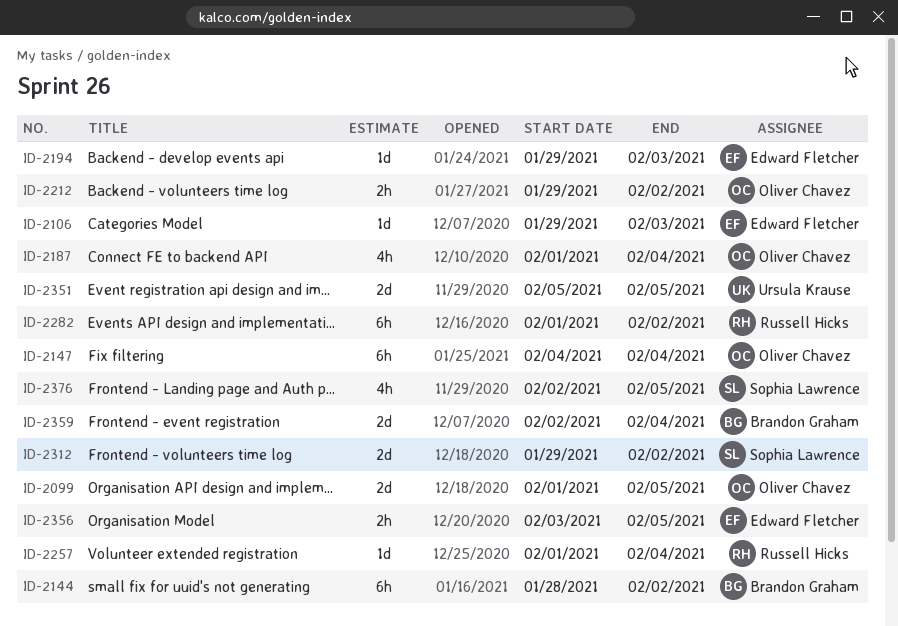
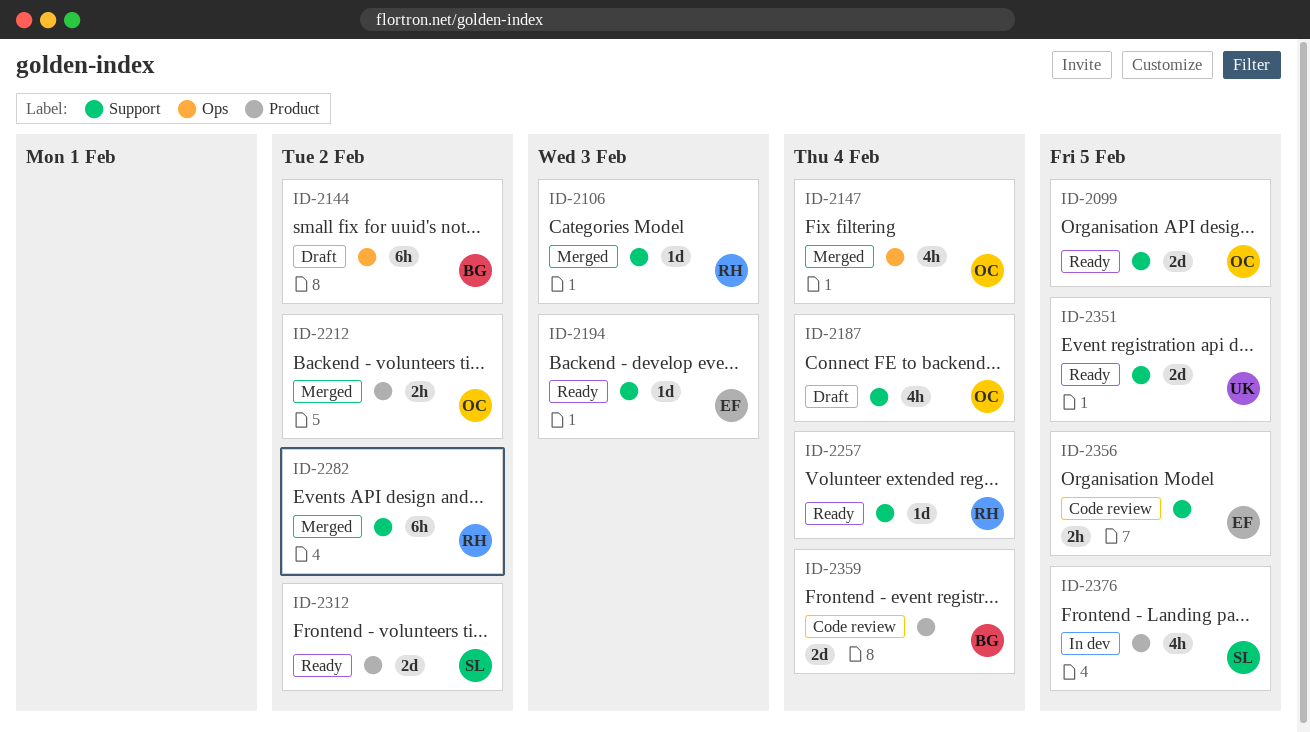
ID-2106, owner: Edward Fletcher -> Russell Hicks
ID-2147, estimate: 6h -> 4h

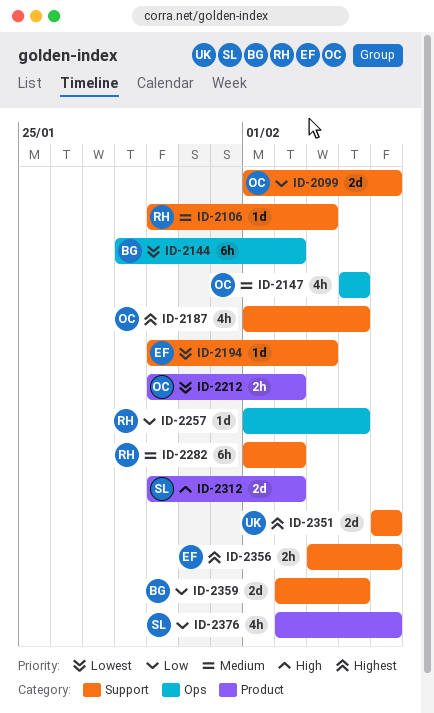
ID-2257, label: Support -> Ops
ID-2359, label: Product -> Support

